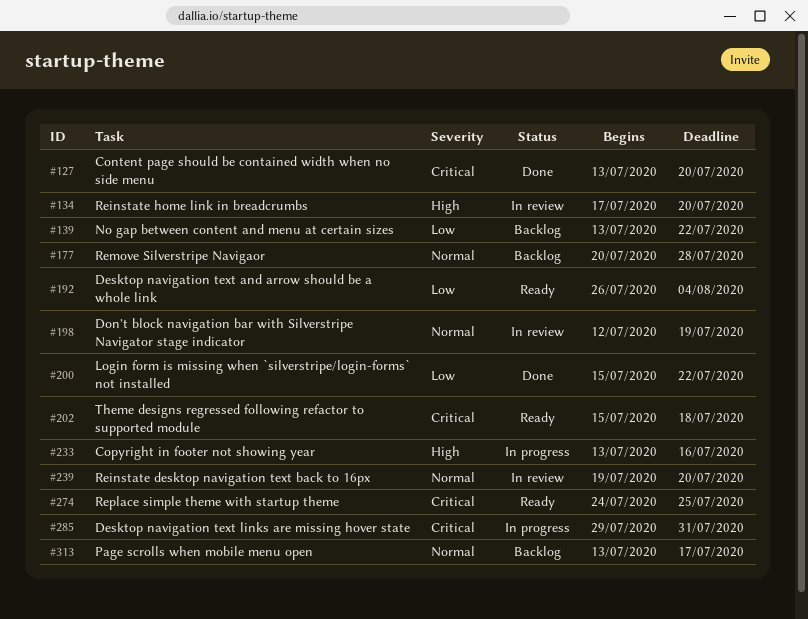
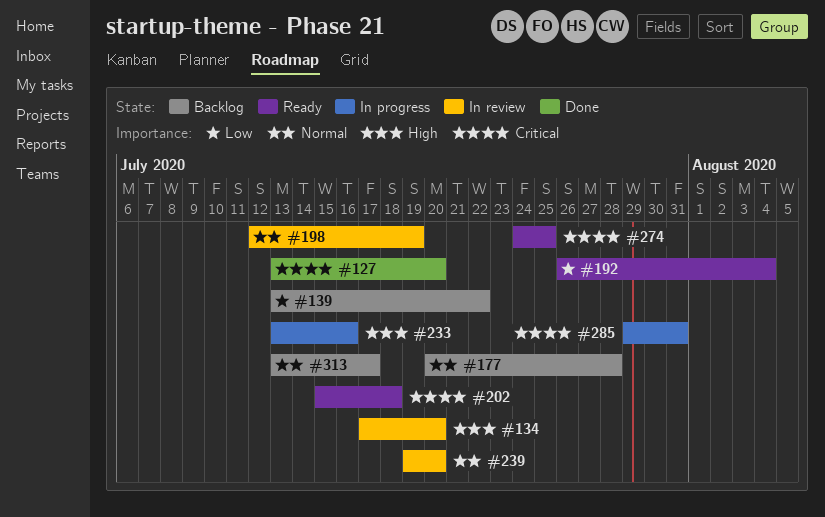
#200: present -> none

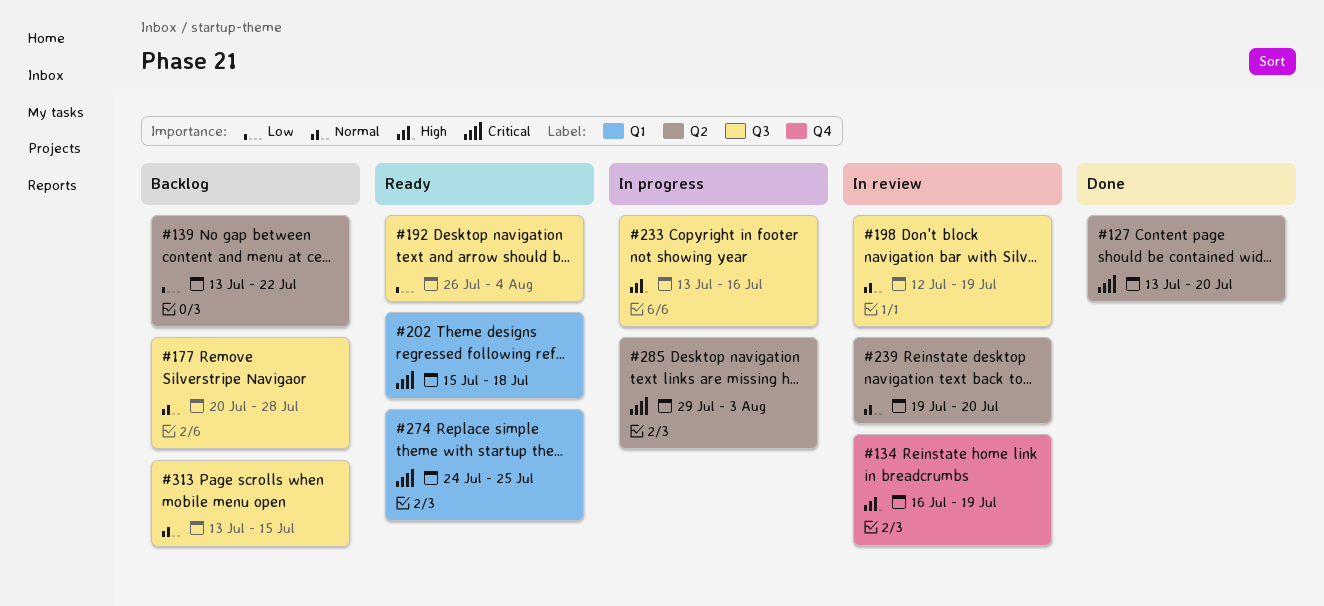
#134, start: Jul 17 -> Jul 16
#134, due: Jul 20 -> Jul 19
#285, due: Jul 31 -> Aug 3
#313, due: Jul 17 -> Jul 15

